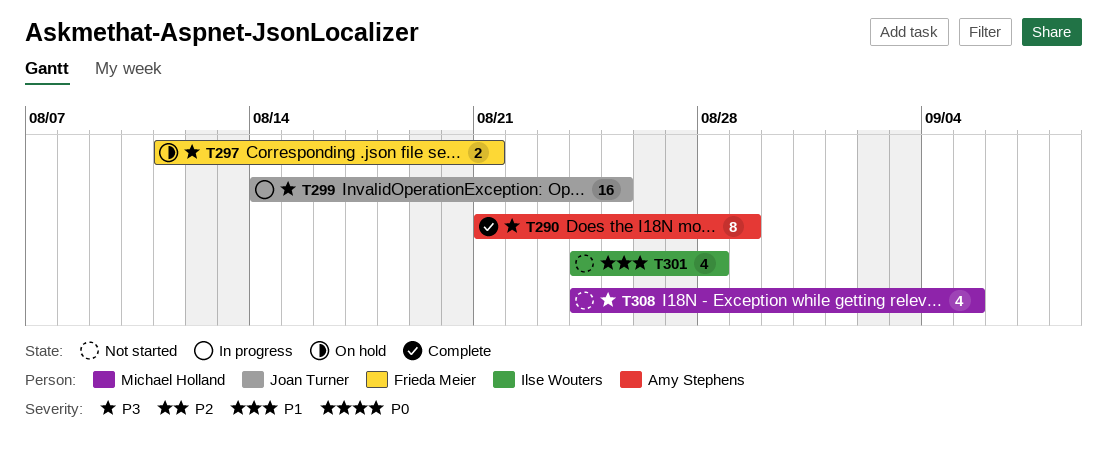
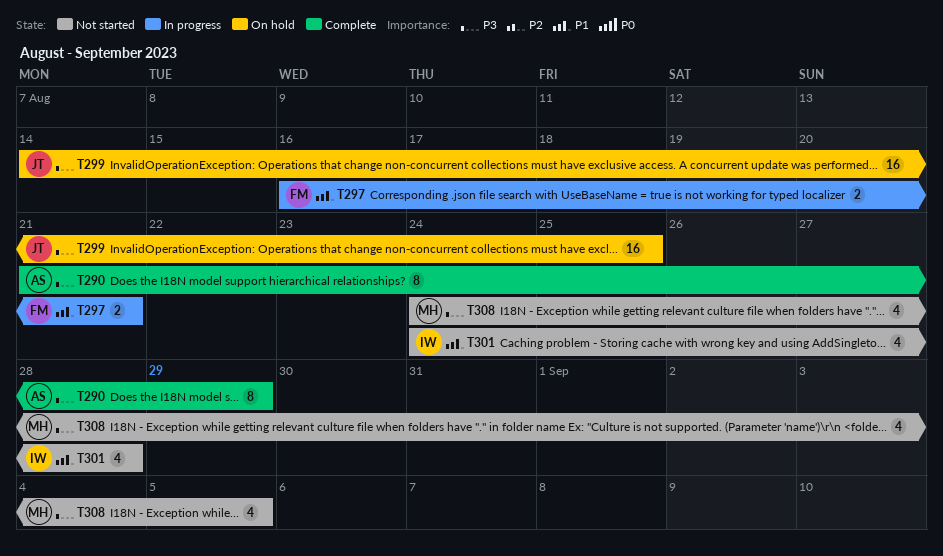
T297, status: On hold -> In progress
T297, priority: P3 -> P1
T297, start: Aug 11 -> Aug 16
T299, status: In progress -> On hold

